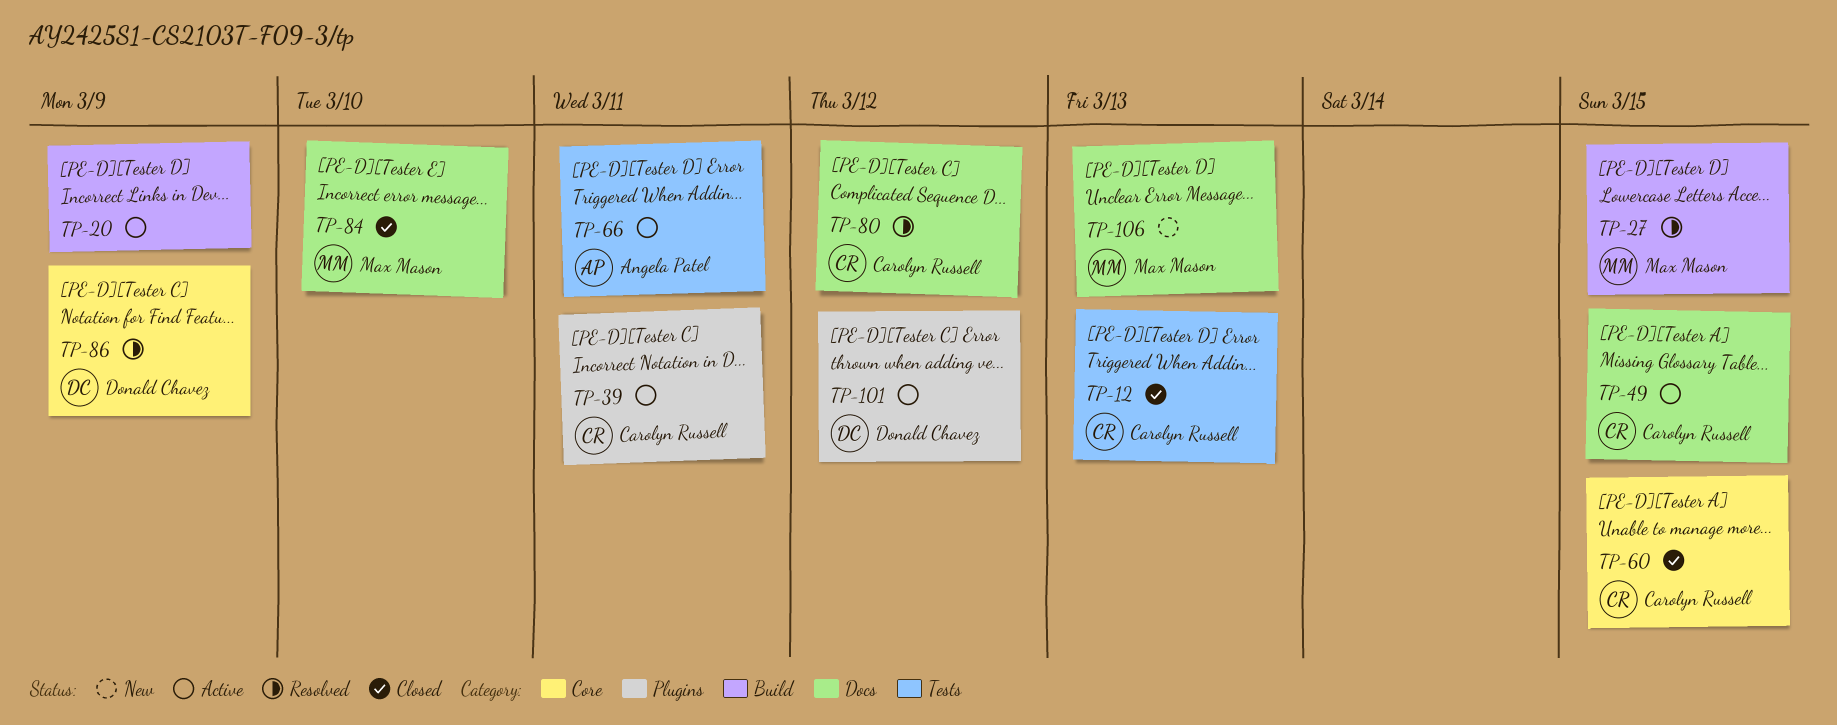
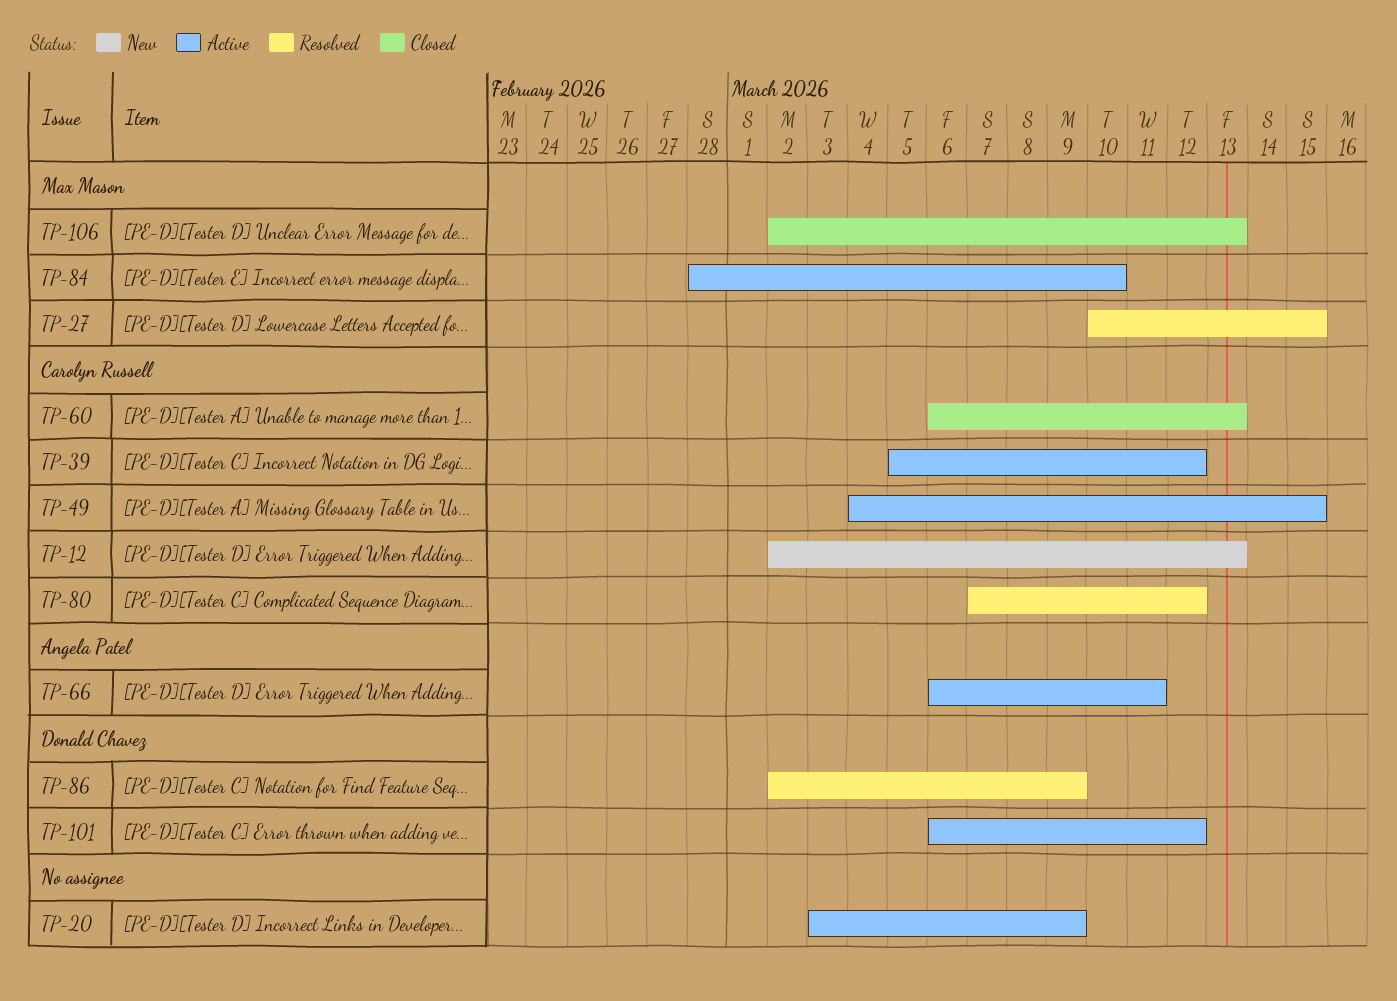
TP-12, status: Closed -> New
TP-39, due: Mar 11 -> Mar 12
TP-60, due: Mar 15 -> Mar 13
TP-84, status: Closed -> Active
TP-106, status: New -> Closed

